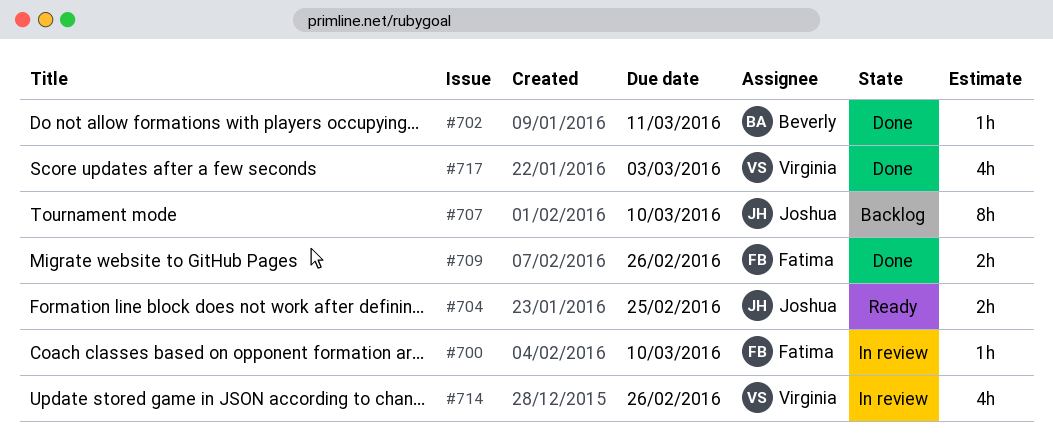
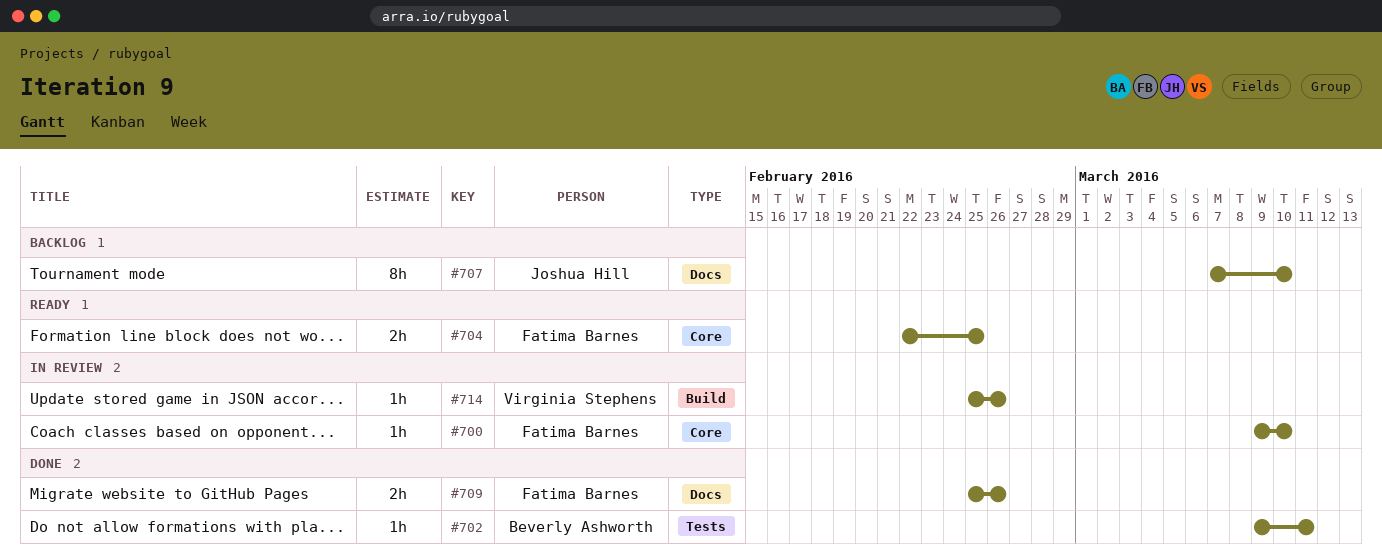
#704, owner: Joshua Hill -> Fatima Barnes
#714, estimate: 4h -> 1h
#717: present -> none

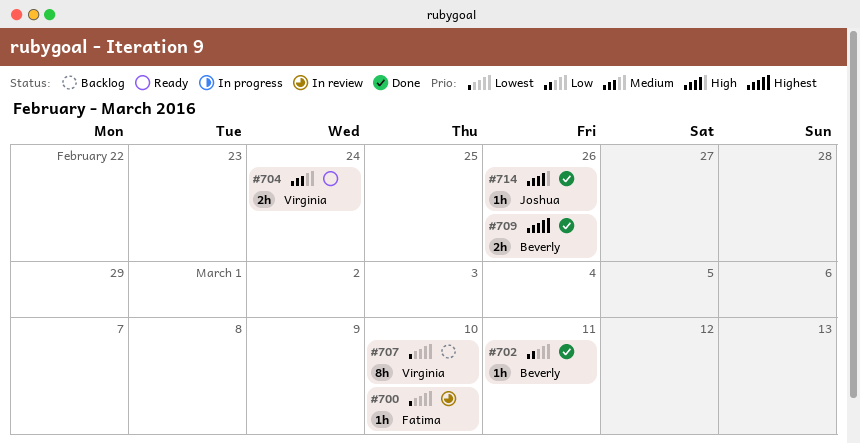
#704, owner: Fatima Barnes -> Virginia Stephens
#704, due: Feb 25 -> Feb 24
#707, owner: Joshua Hill -> Virginia Stephens
#709, owner: Fatima Barnes -> Beverly Ashworth
#714, status: In review -> Done
#714, owner: Virginia Stephens -> Joshua Hill

